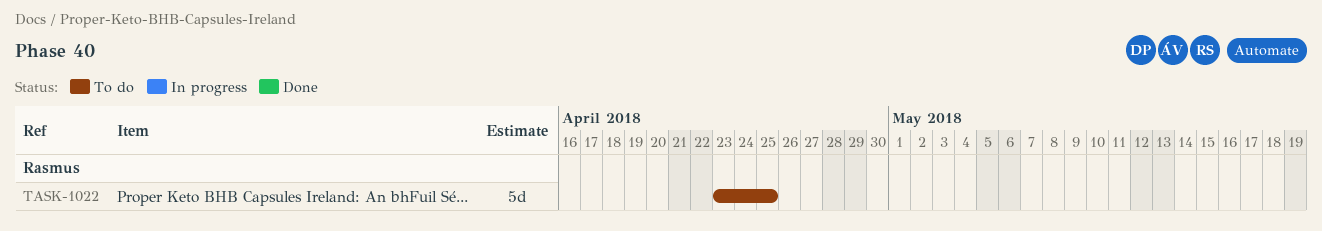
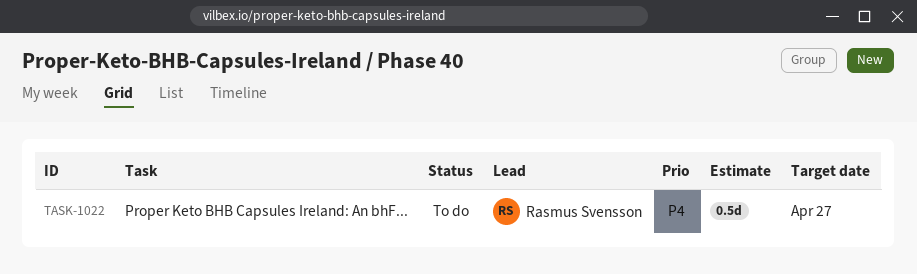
TASK-1022, estimate: 5d -> 0.5d
TASK-1022, due: Apr 25 -> Apr 27

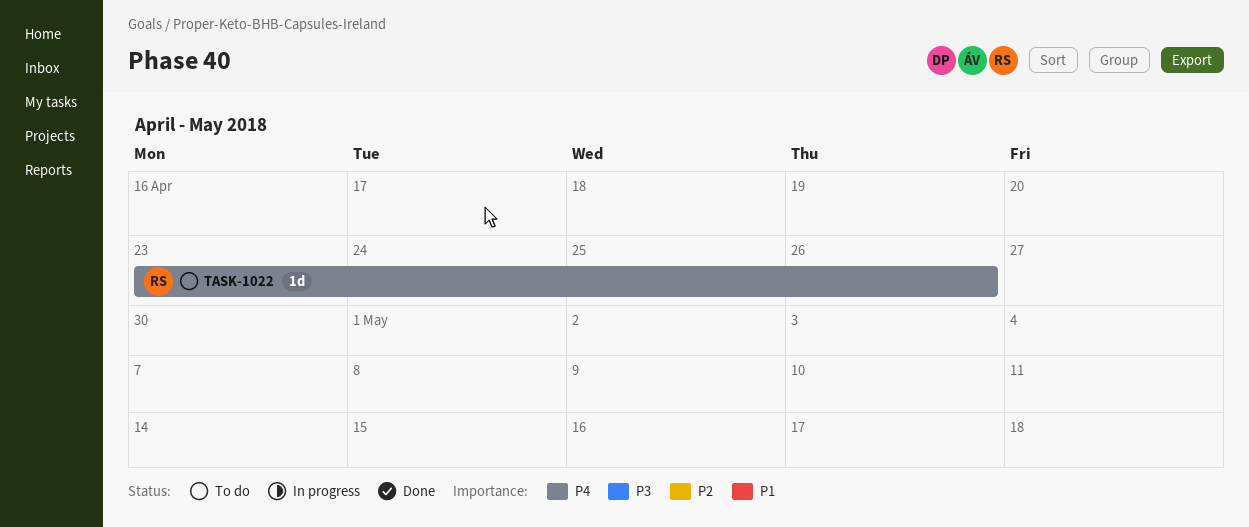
TASK-1022, estimate: 0.5d -> 1d
TASK-1022, due: Apr 27 -> Apr 26

